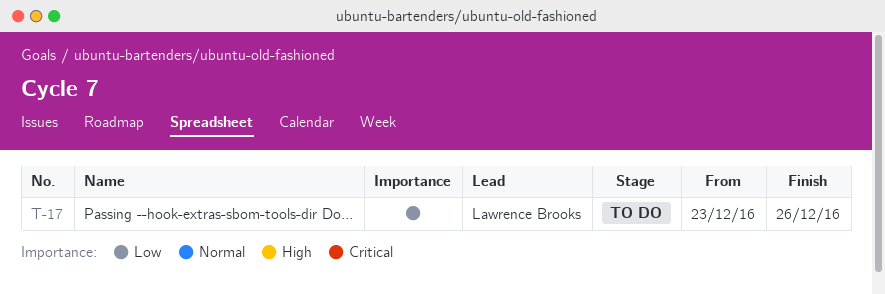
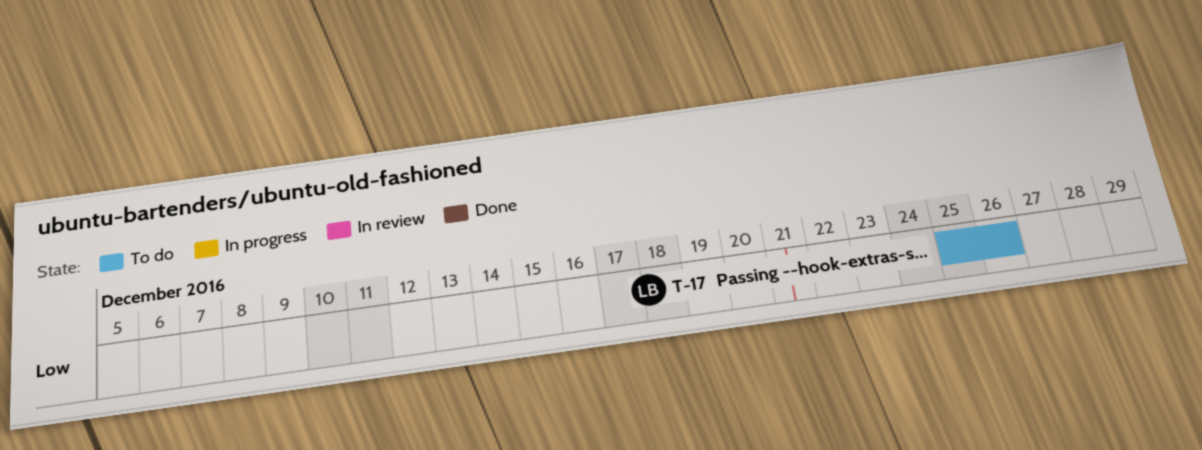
T-17, start: Dec 23 -> Dec 25

